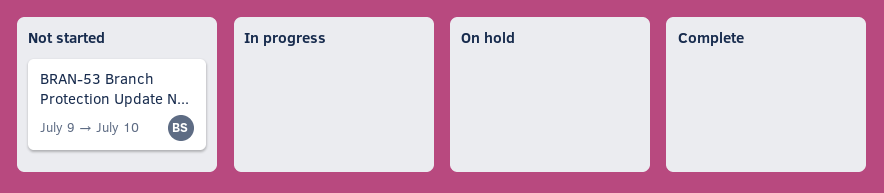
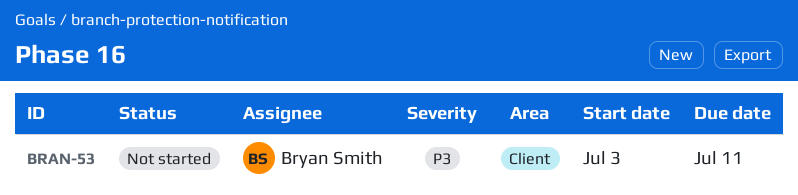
BRAN-53, start: Jul 9 -> Jul 3
BRAN-53, due: Jul 10 -> Jul 11

